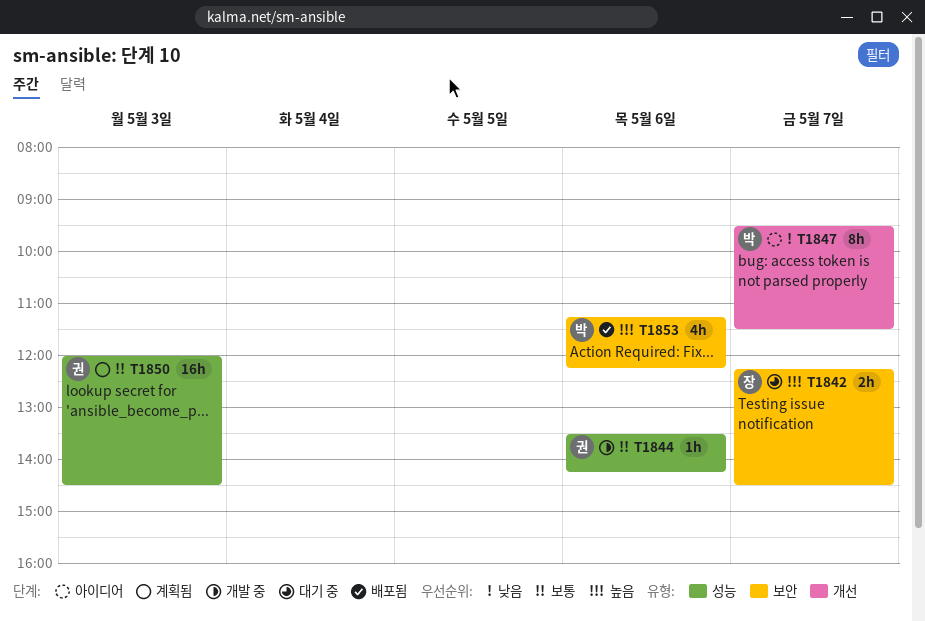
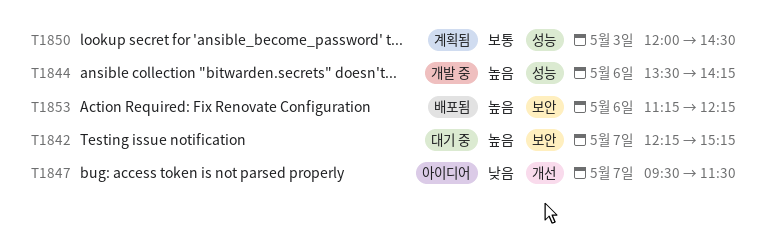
T1842, ends: 14:30 -> 15:15
T1844, priority: 보통 -> 높음

